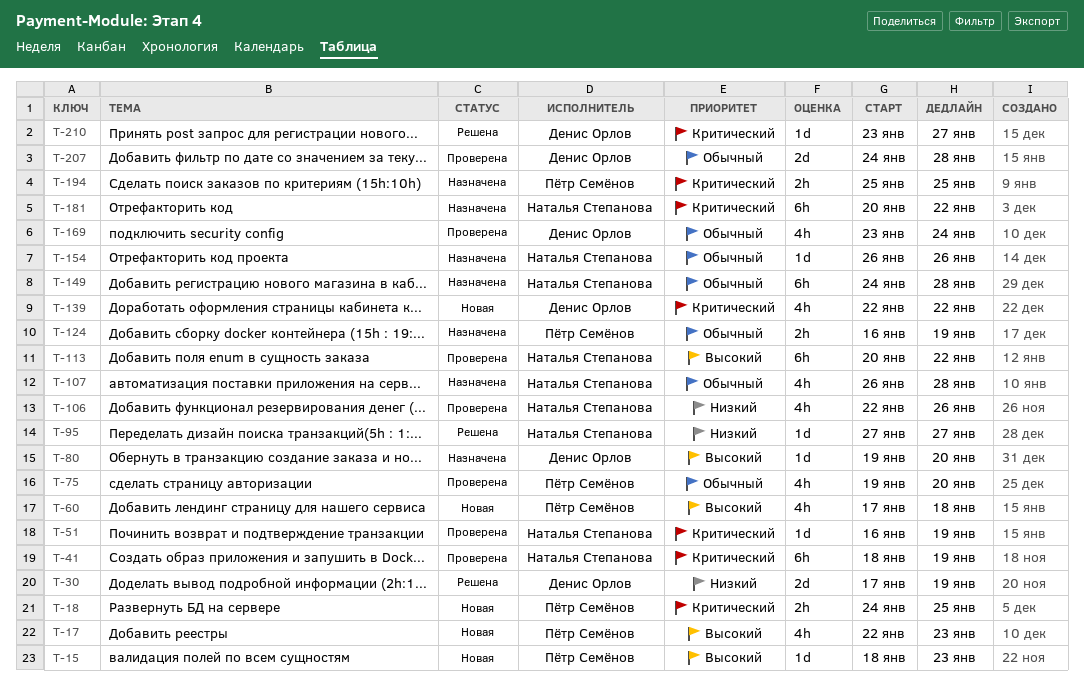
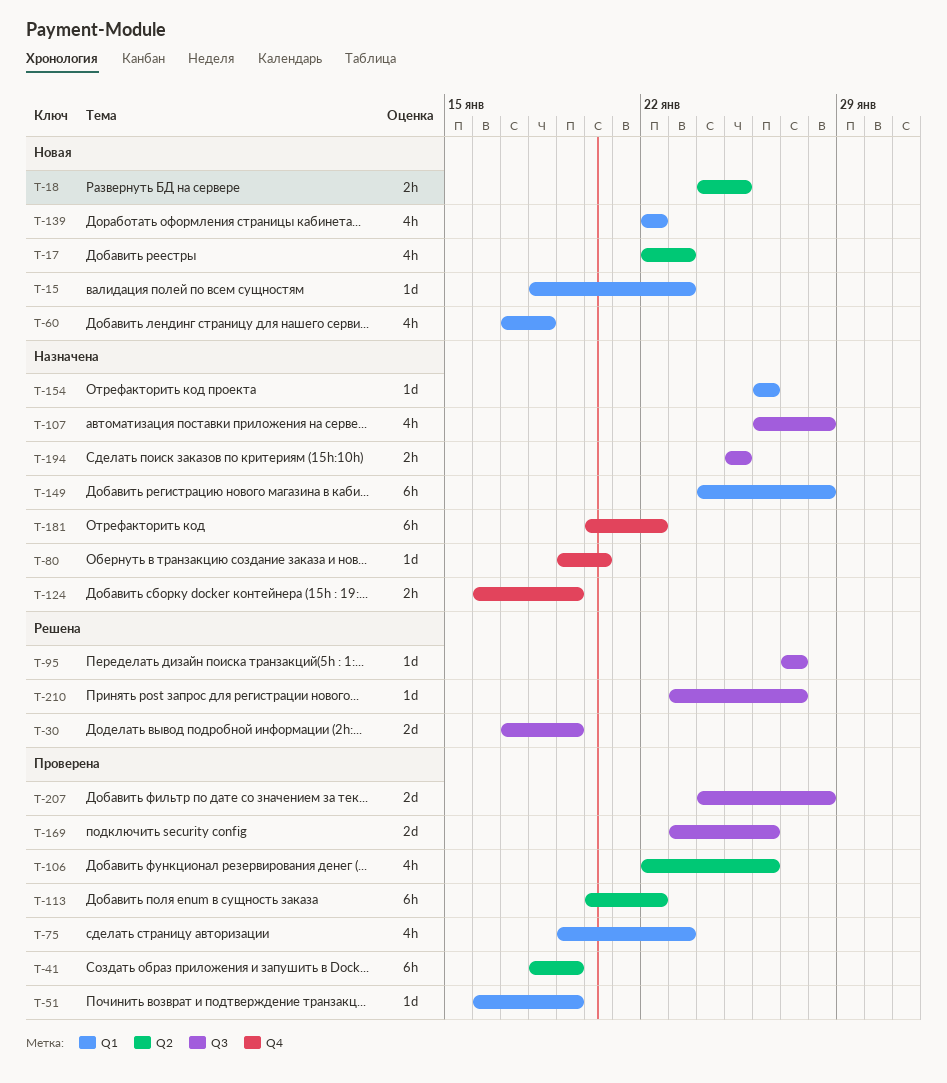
T-75, due: Jan 20 -> Jan 23
T-169, estimate: 4h -> 2d
T-169, due: Jan 24 -> Jan 26

